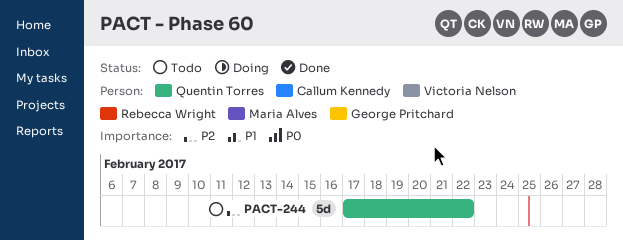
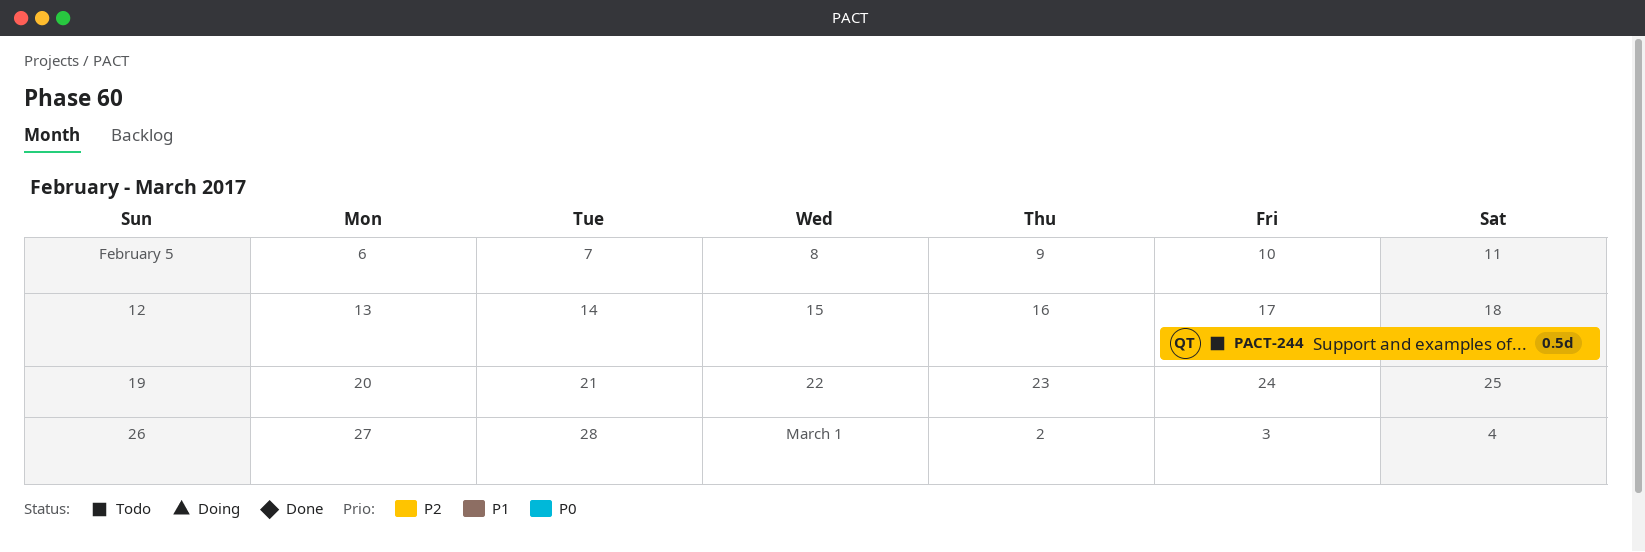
PACT-244, estimate: 5d -> 0.5d
PACT-244, due: Feb 22 -> Feb 18

